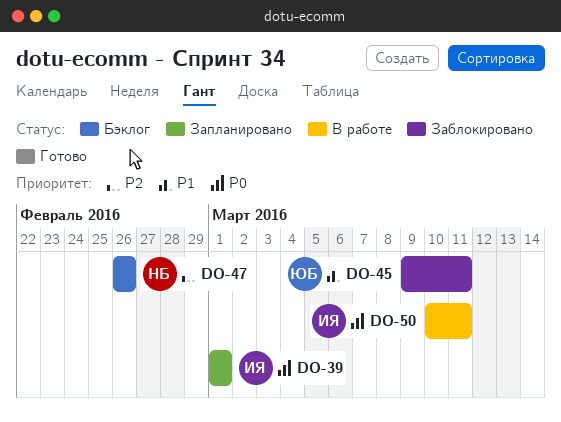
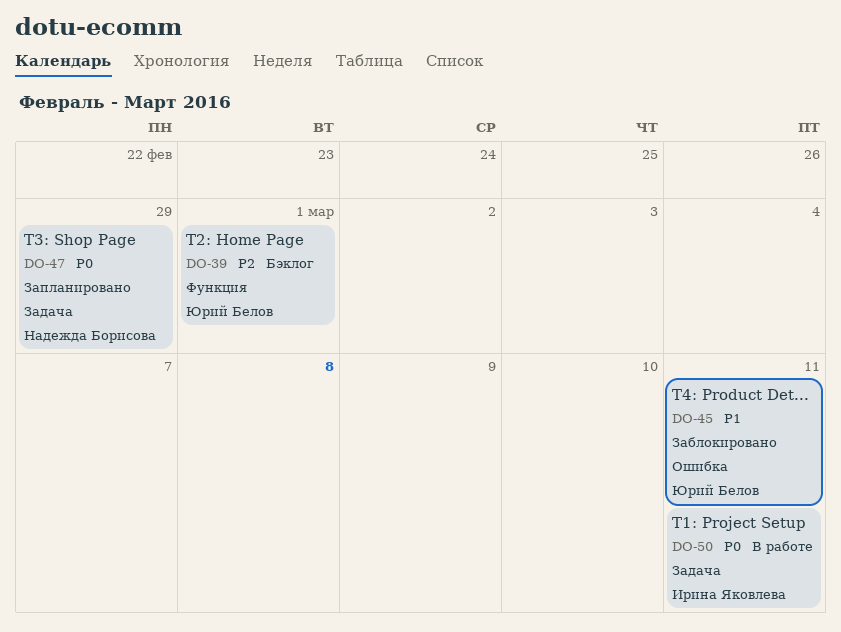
DO-39, status: Запланировано -> Бэклог
DO-39, owner: Ирина Яковлева -> Юрий Белов
DO-39, priority: P0 -> P2
DO-47, status: Бэклог -> Запланировано
DO-47, priority: P2 -> P0
DO-47, due: Feb 26 -> Feb 29

